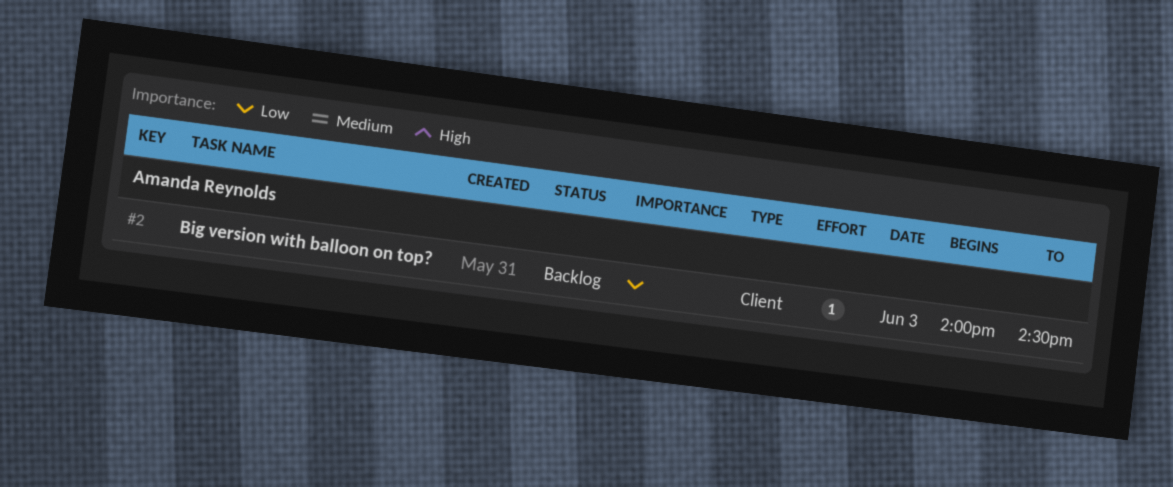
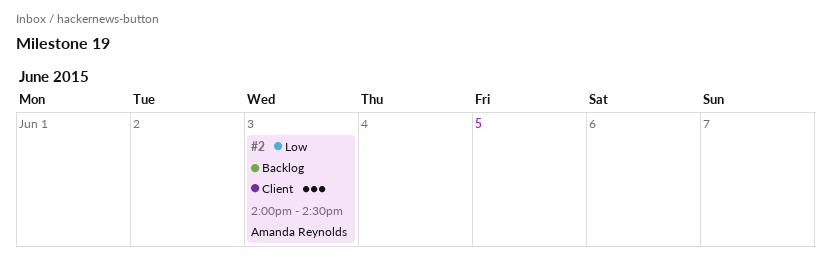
#2, estimate: 1 -> 3

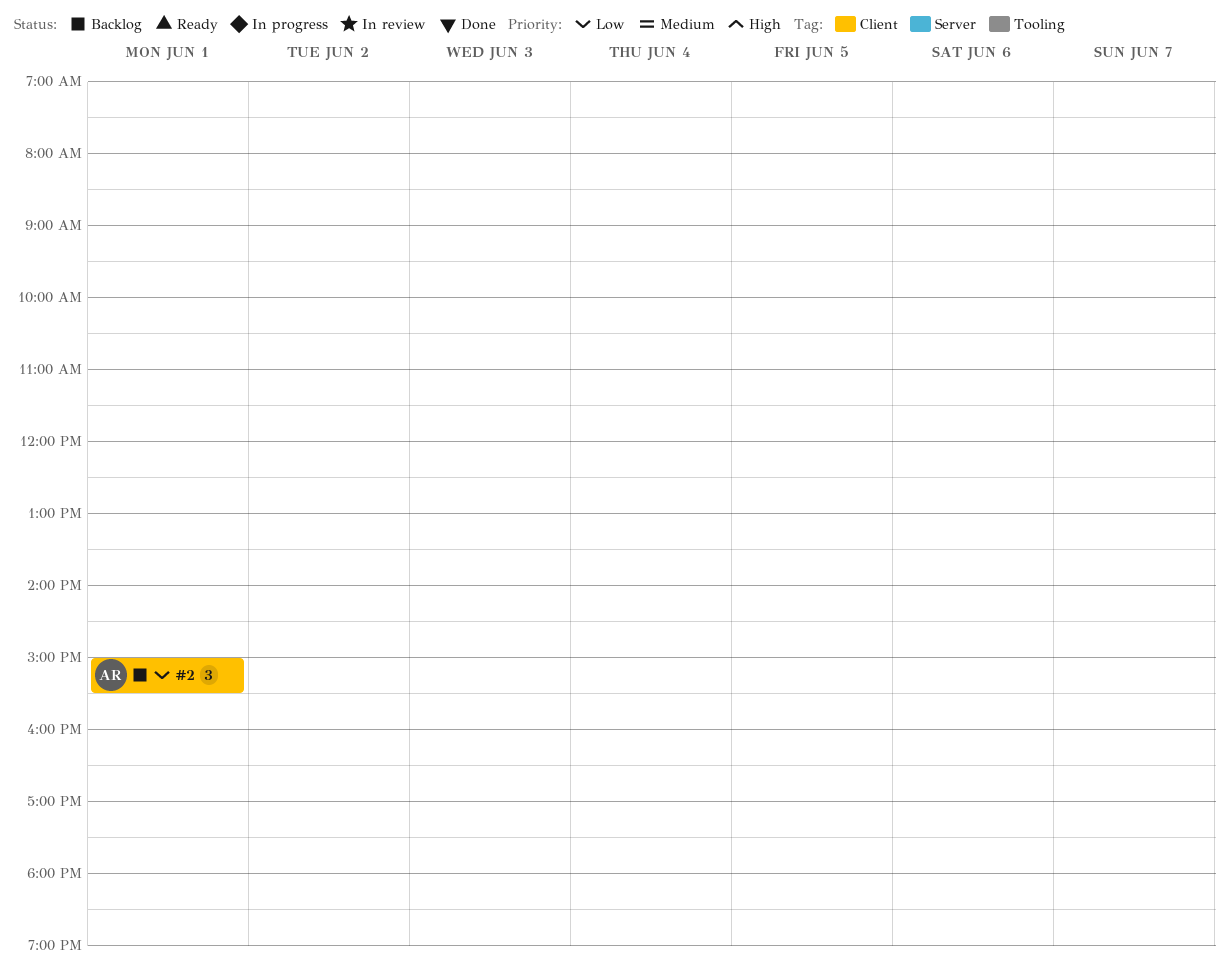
#2, day: Jun 3 -> Jun 1
#2, begins: 14:00 -> 15:00
#2, ends: 14:30 -> 15:30

